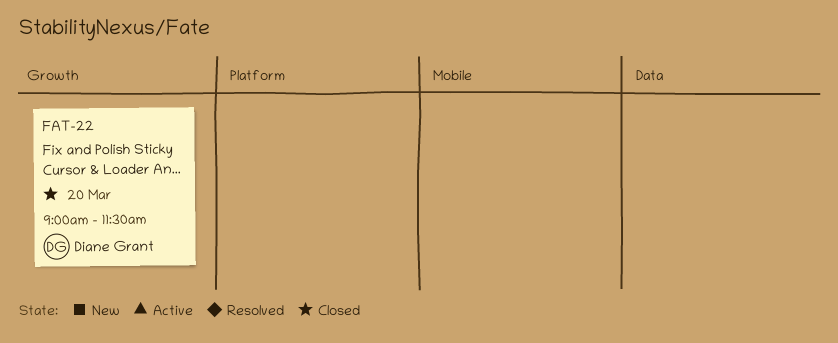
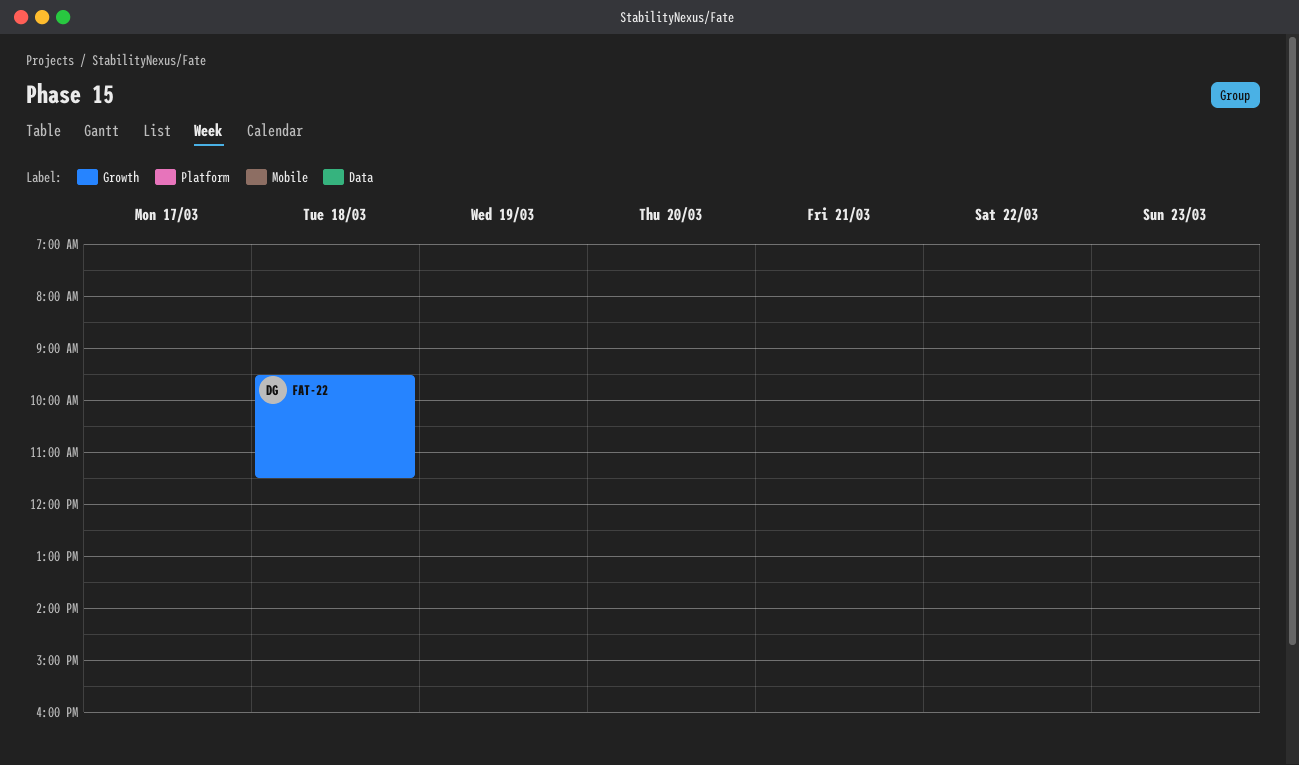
FAT-22, day: Mar 20 -> Mar 18
FAT-22, begins: 09:00 -> 09:30

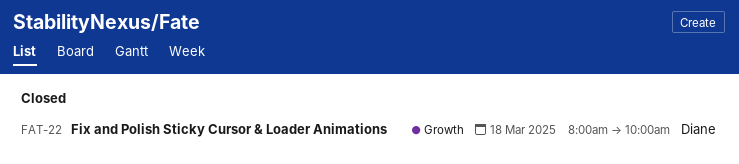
FAT-22, begins: 09:30 -> 08:00
FAT-22, ends: 11:30 -> 10:00

